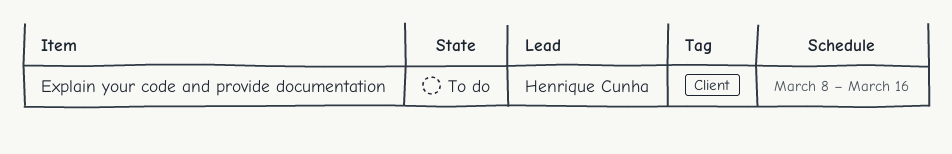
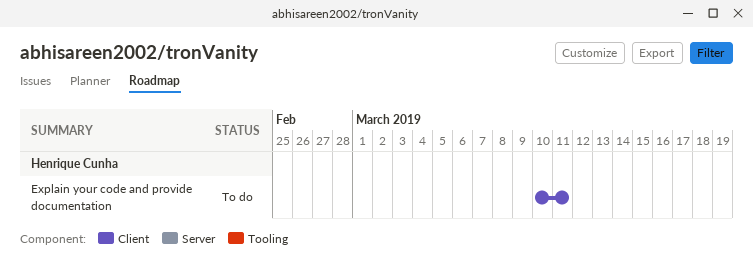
Explain your code and provide documentation, start: Mar 8 -> Mar 10
Explain your code and provide documentation, due: Mar 16 -> Mar 11

